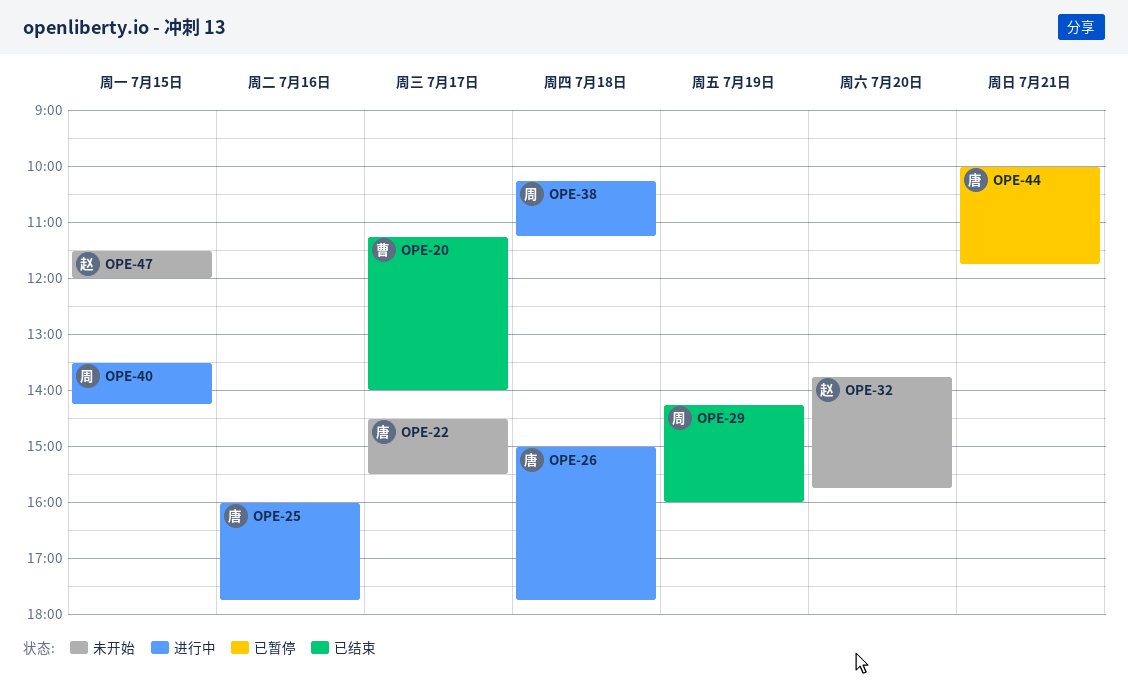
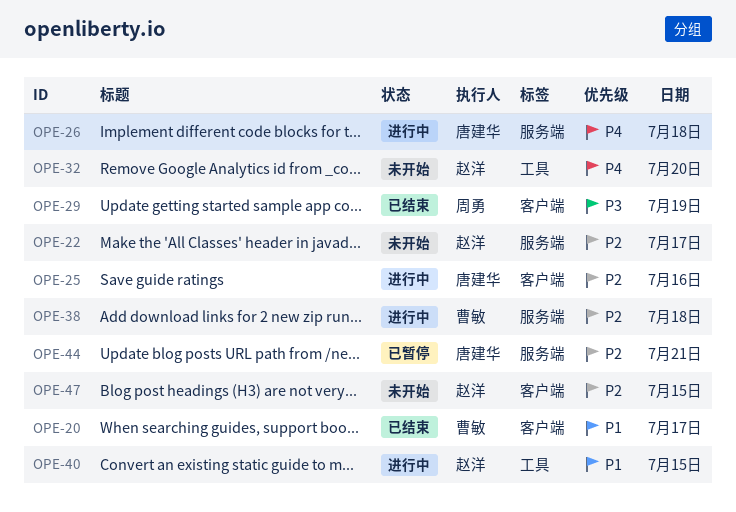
OPE-22, owner: 唐建华 -> 赵洋
OPE-38, owner: 周勇 -> 曹敏
OPE-40, owner: 周勇 -> 赵洋

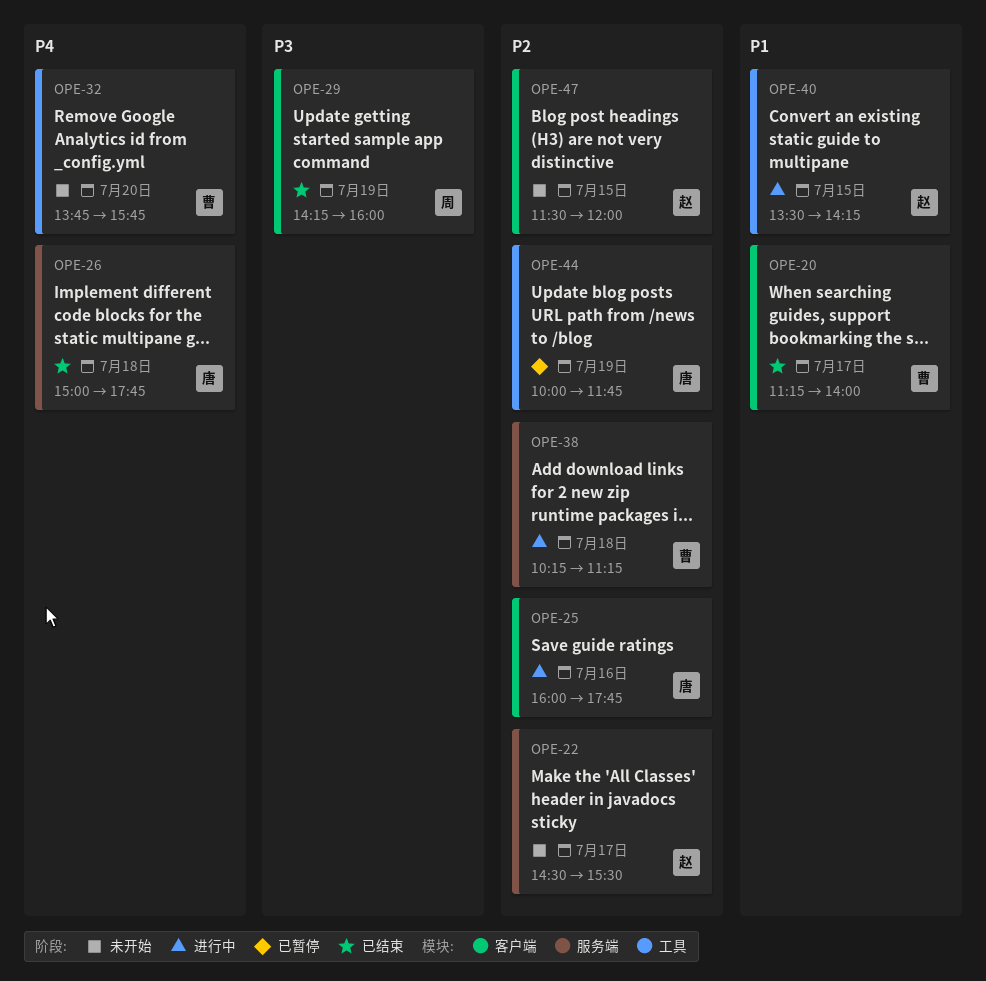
OPE-26, status: 进行中 -> 已结束
OPE-32, owner: 赵洋 -> 曹敏
OPE-44, label: 服务端 -> 工具
OPE-44, day: Jul 21 -> Jul 19

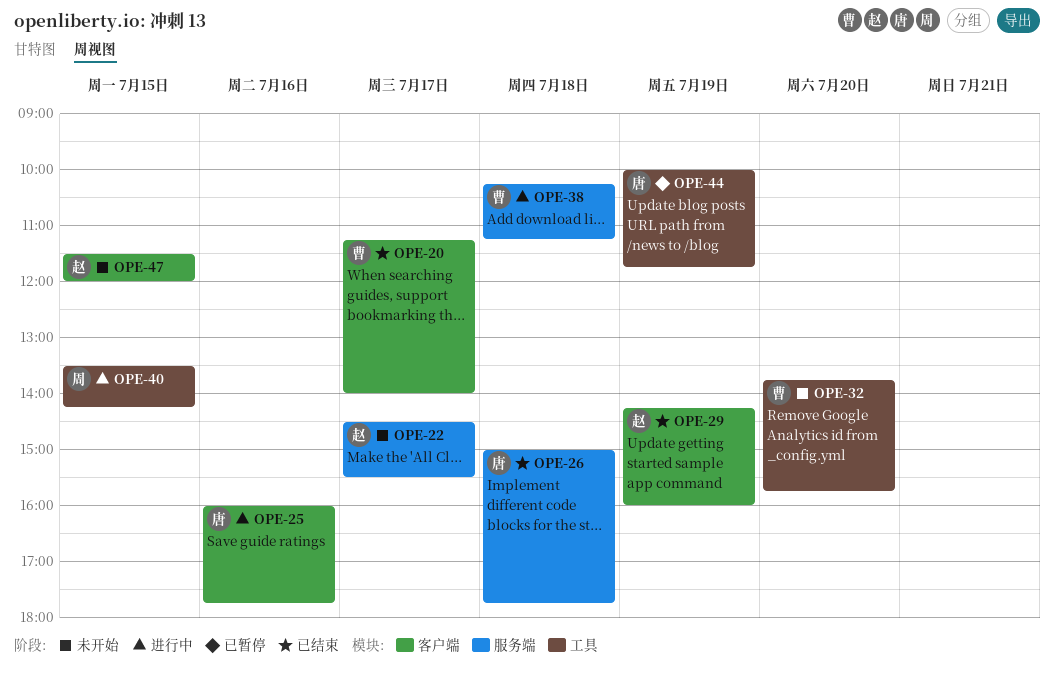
OPE-29, owner: 周 -> 赵
OPE-40, owner: 赵 -> 周

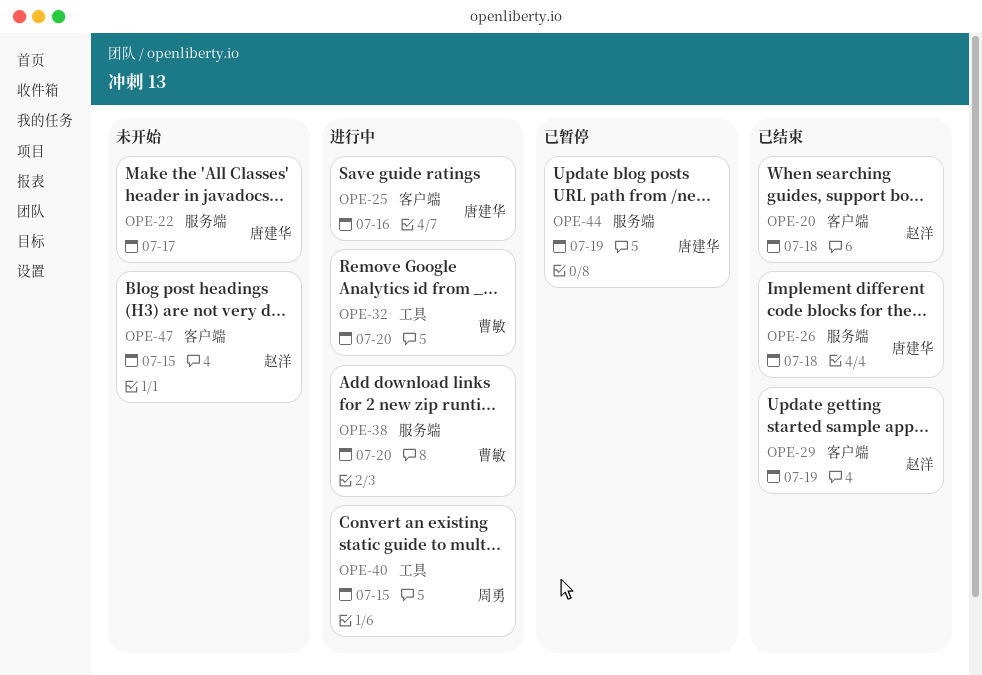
OPE-20, owner: 曹敏 -> 赵洋
OPE-20, day: Jul 17 -> Jul 18
OPE-22, owner: 赵洋 -> 唐建华
OPE-32, status: 未开始 -> 进行中
OPE-38, day: Jul 18 -> Jul 20
OPE-44, label: 工具 -> 服务端

